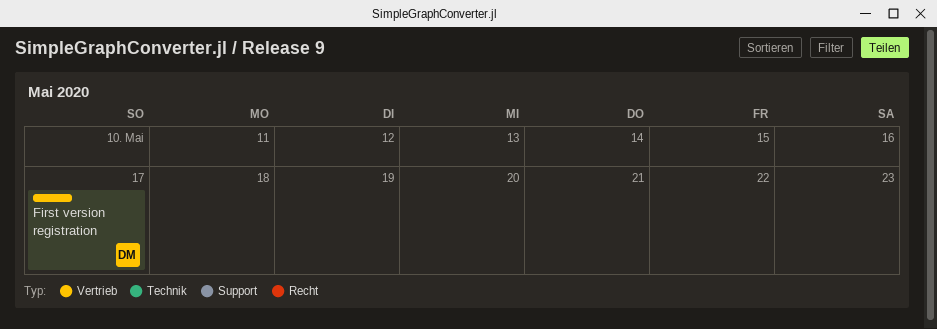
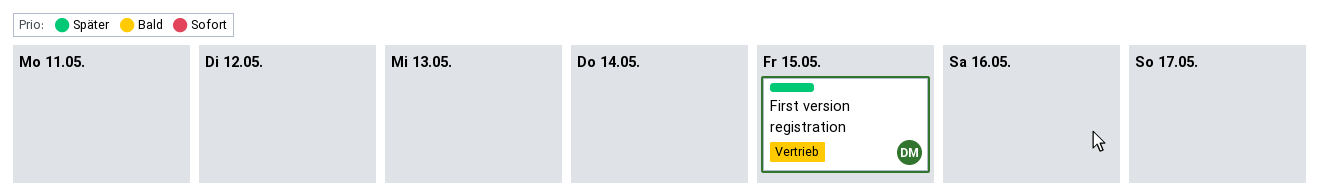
First version registration, due: May 17 -> May 15

